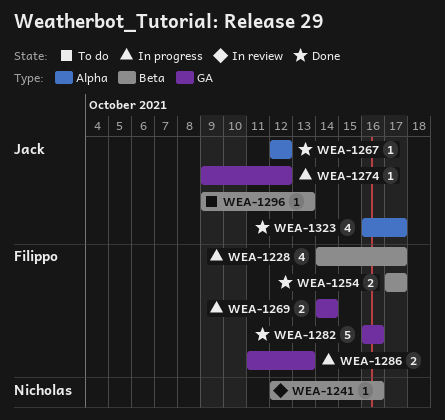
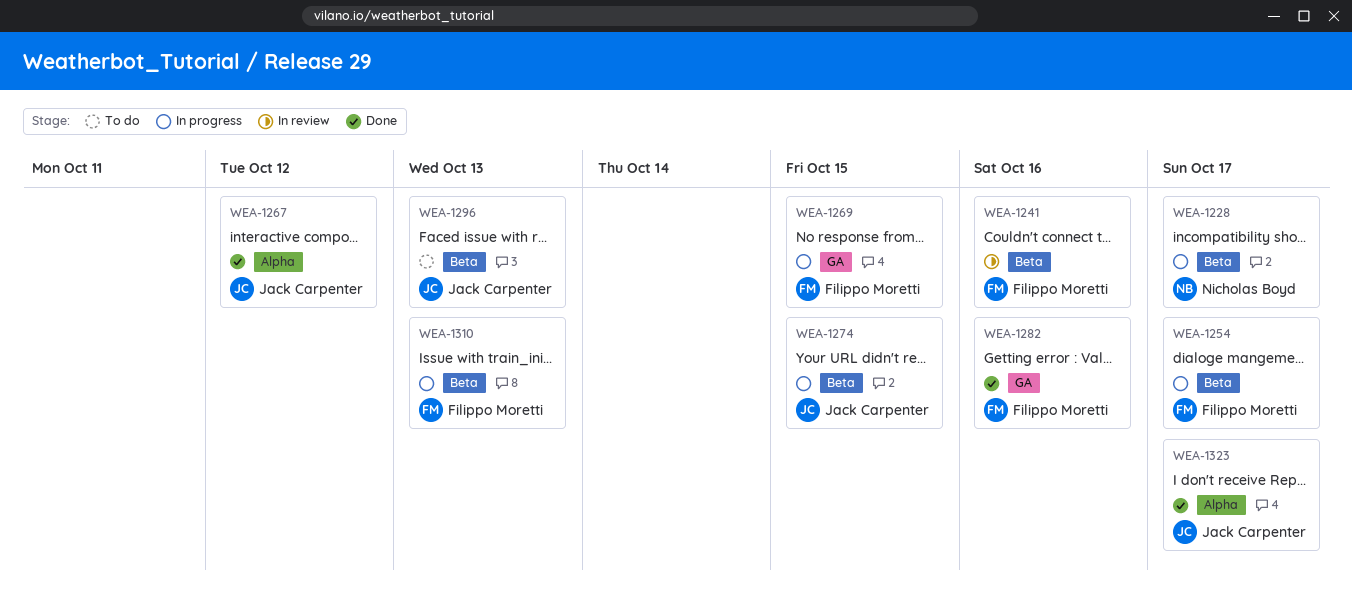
WEA-1228, owner: Filippo Moretti -> Nicholas Boyd
WEA-1241, owner: Nicholas Boyd -> Filippo Moretti
WEA-1254, status: Done -> In progress
WEA-1269, due: Oct 14 -> Oct 15
WEA-1274, label: GA -> Beta
WEA-1274, due: Oct 12 -> Oct 15
WEA-1286: present -> none
WEA-1310: none -> present

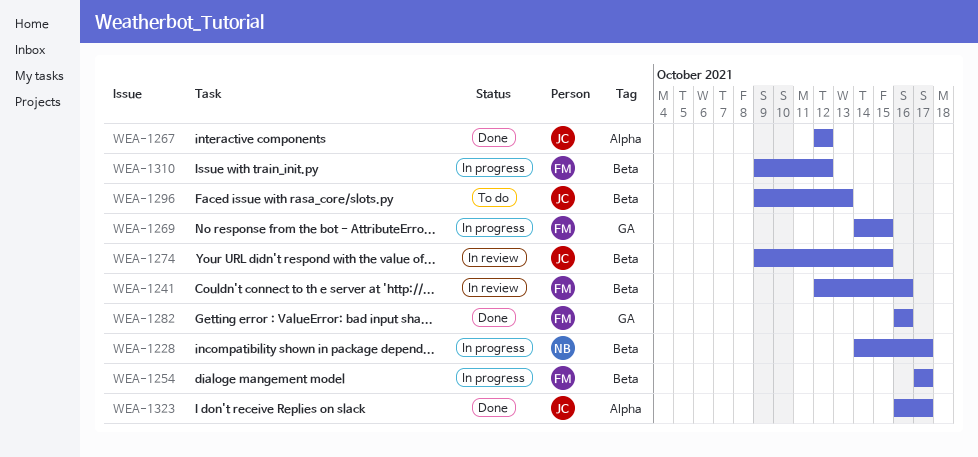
WEA-1274, status: In progress -> In review
WEA-1310, due: Oct 13 -> Oct 12

